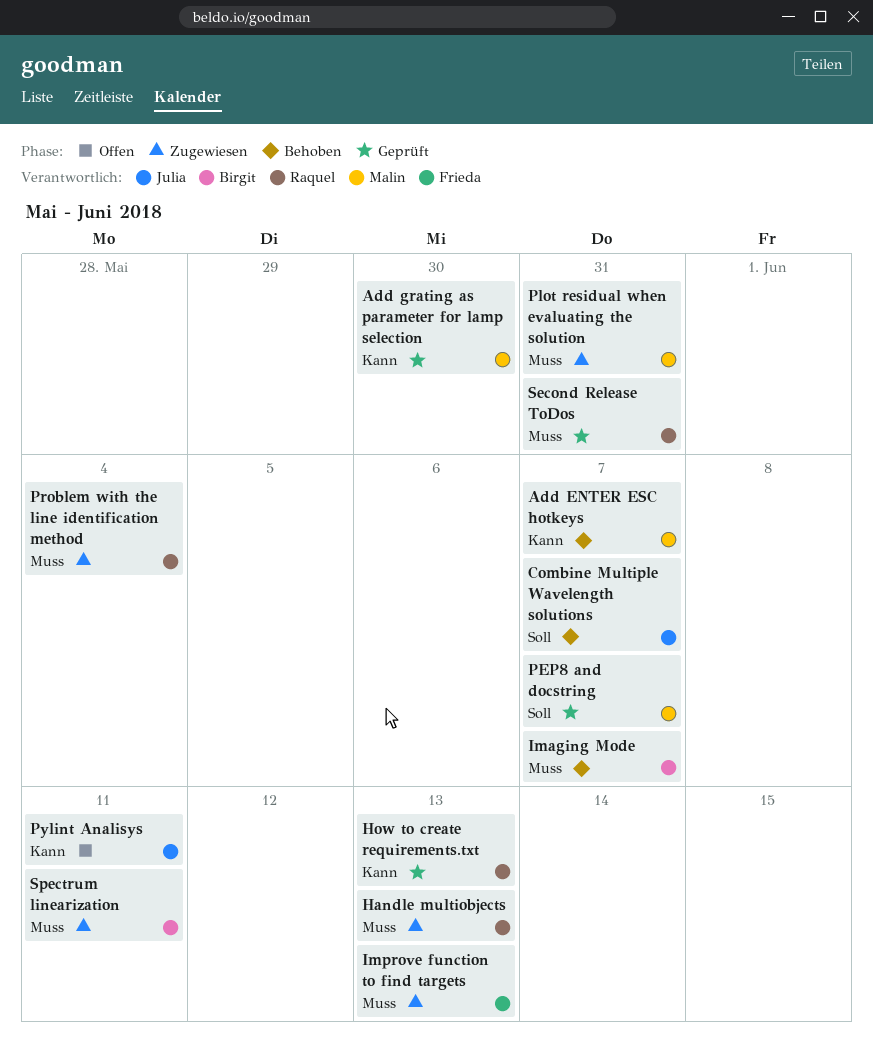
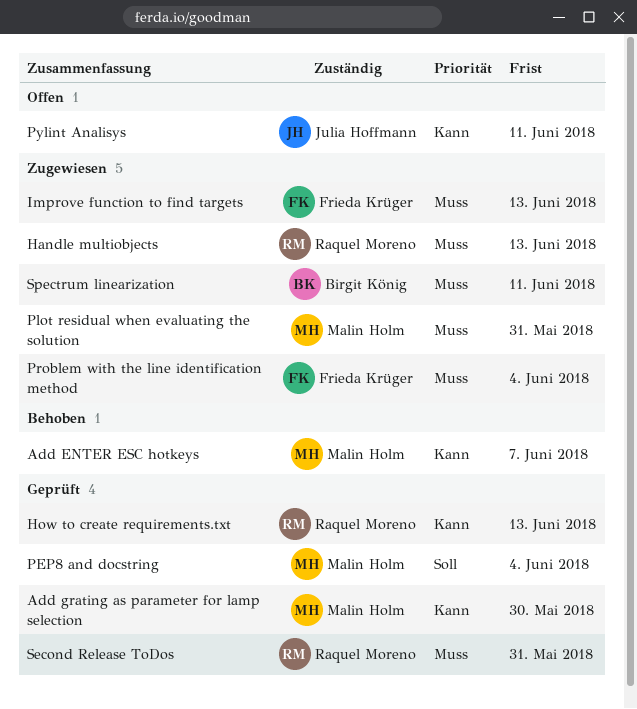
Combine Multiple Wavelength solutions: present -> none
Imaging Mode: present -> none
PEP8 and docstring, due: Jun 7 -> Jun 4
Problem with the line identification method, owner: Raquel Moreno -> Frieda Krüger

